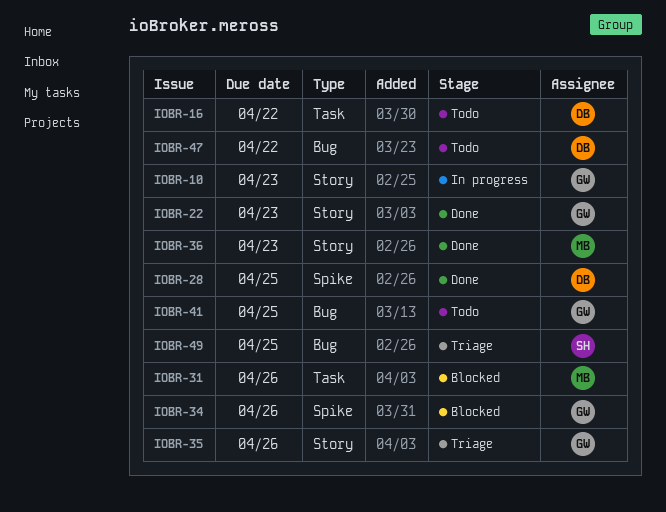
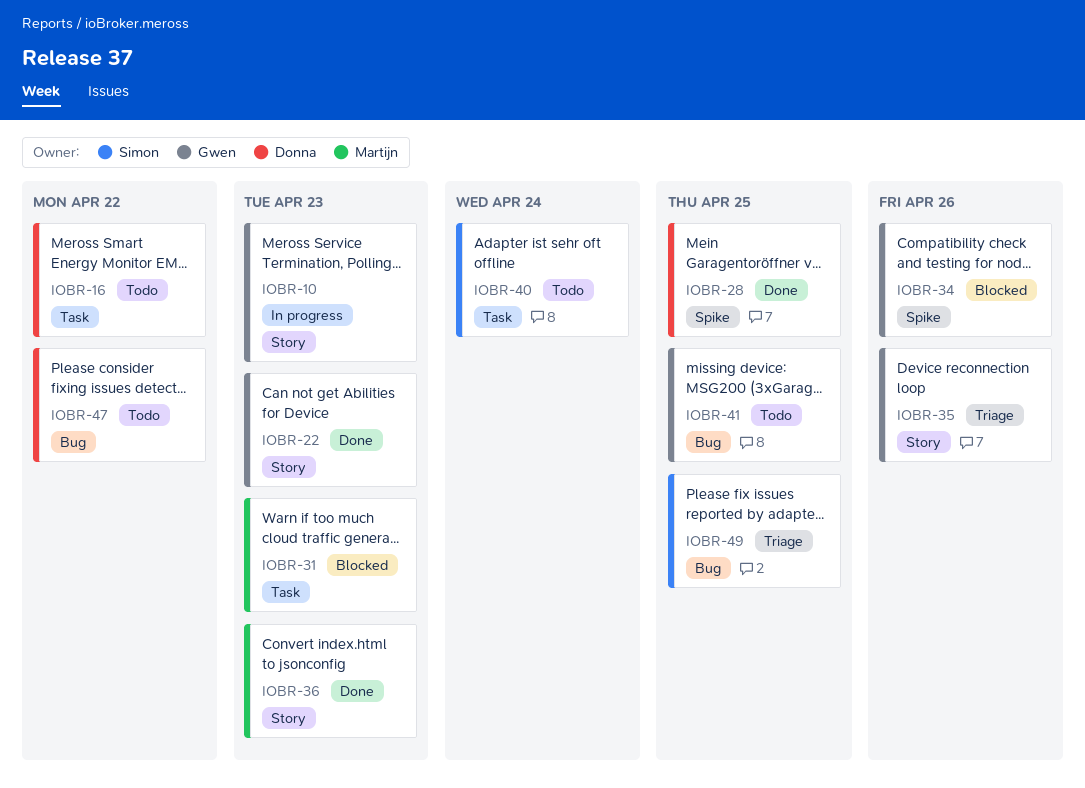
IOBR-31, due: Apr 26 -> Apr 23
IOBR-40: none -> present

